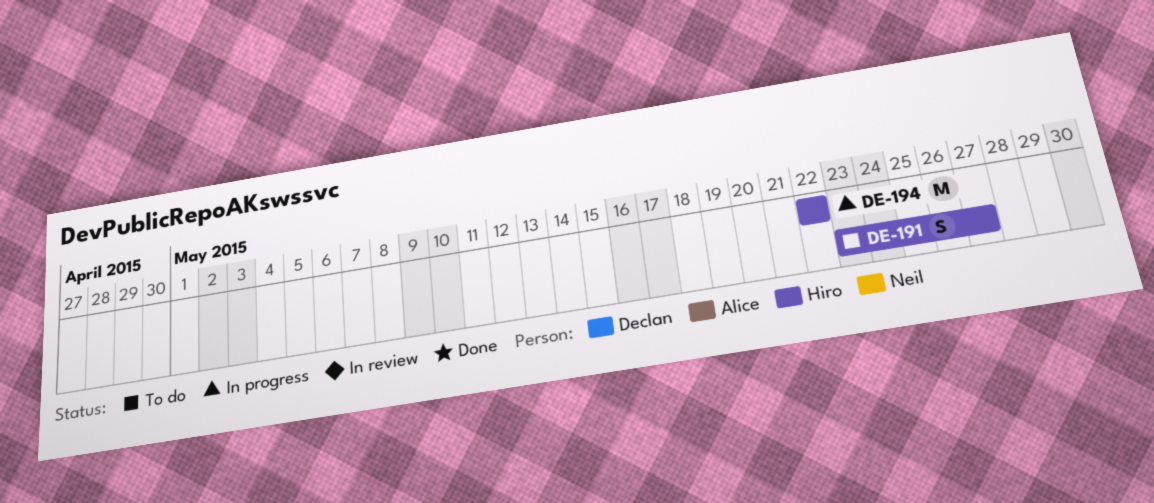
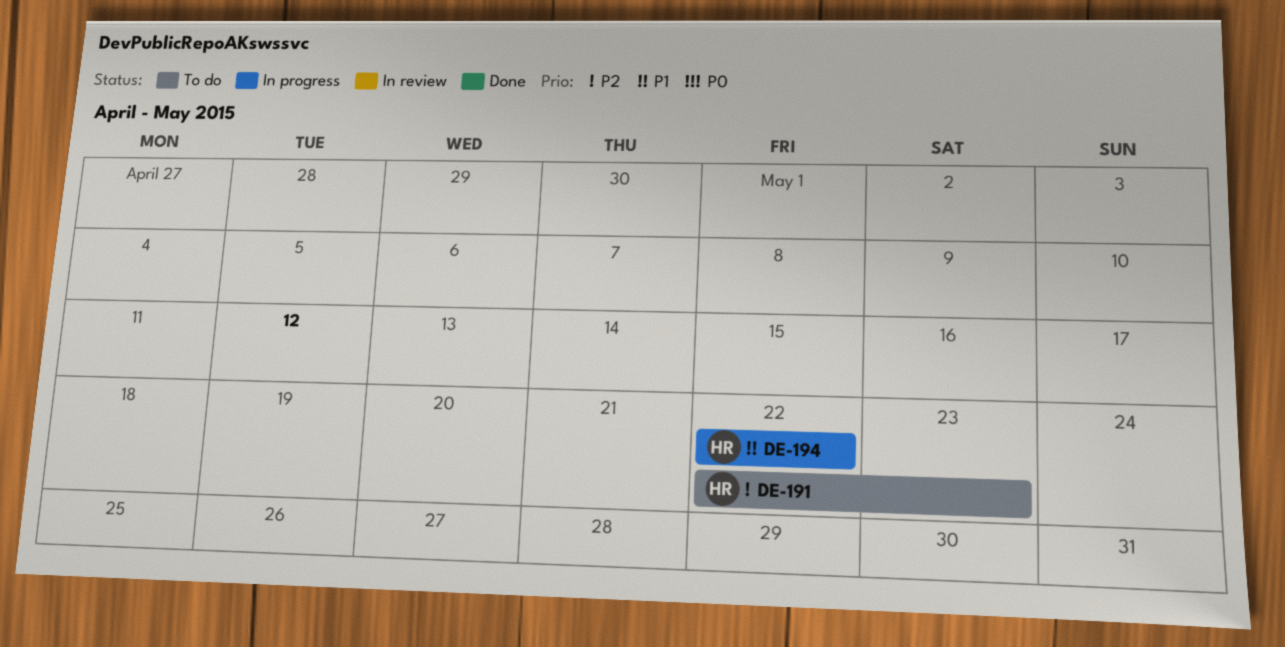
DE-191, start: May 23 -> May 22
DE-191, due: May 27 -> May 23

